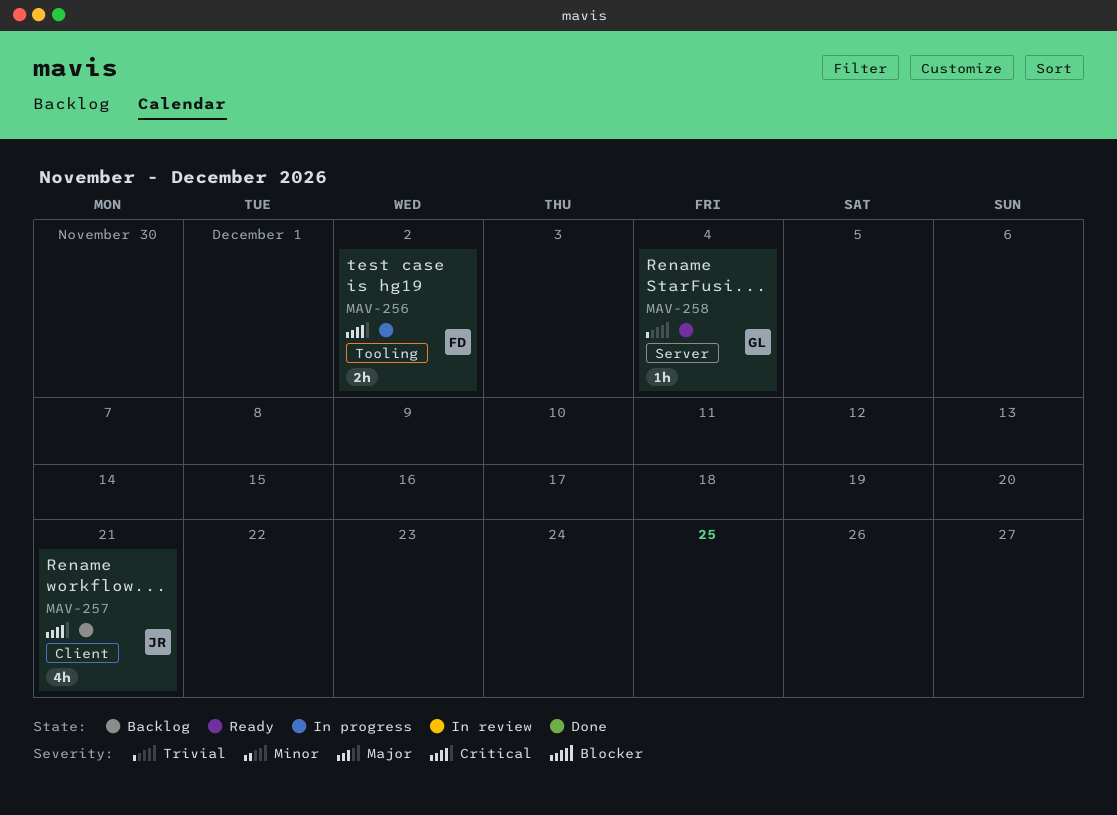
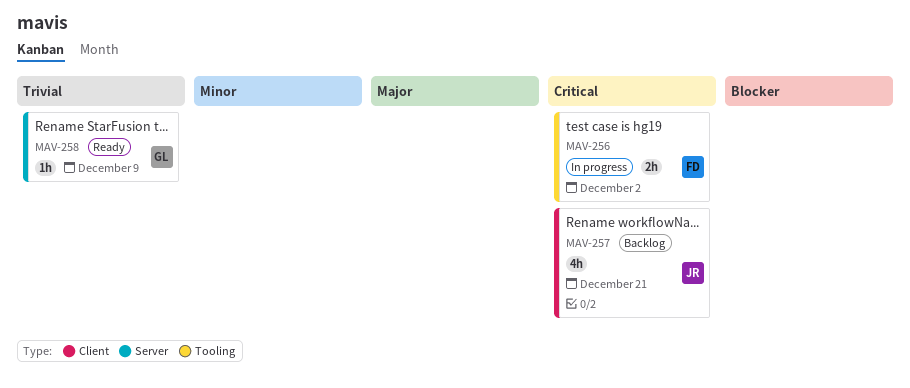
MAV-258, due: Dec 4 -> Dec 9

